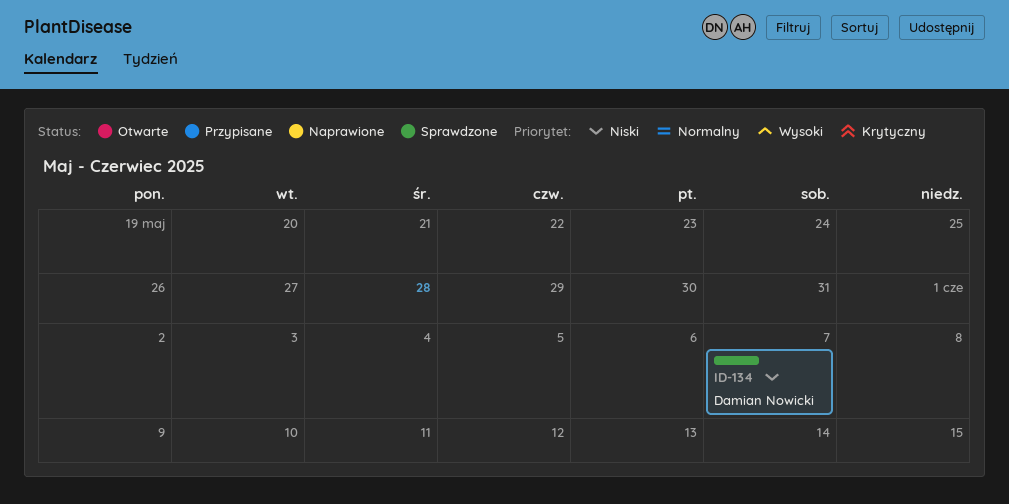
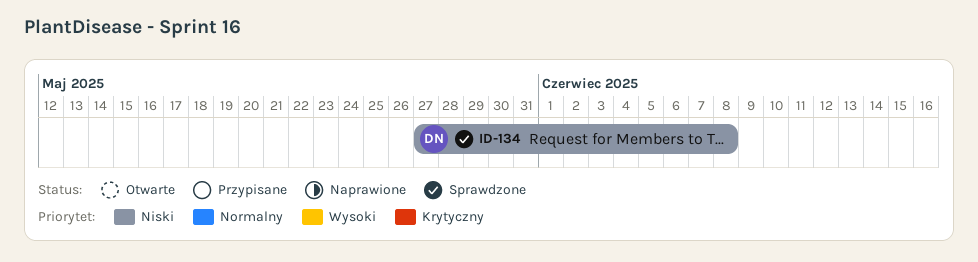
ID-134, due: Jun 7 -> Jun 8

